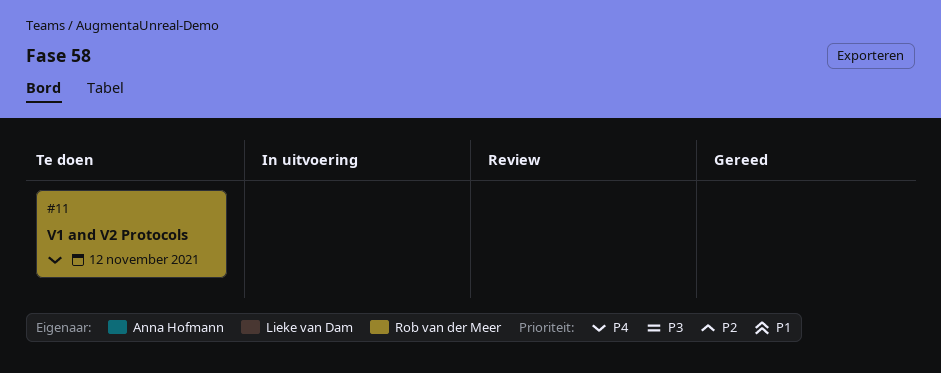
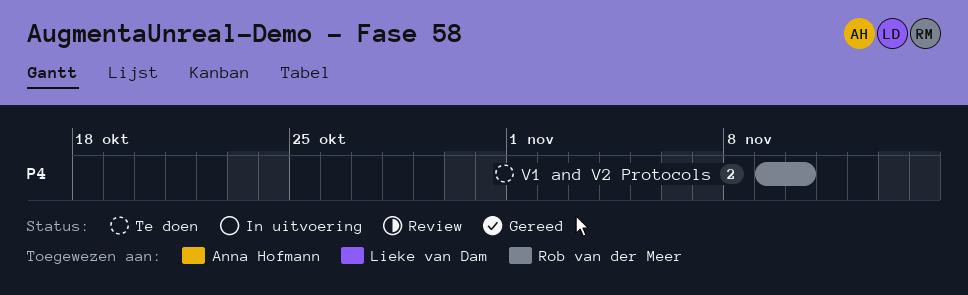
V1 and V2 Protocols, due: Nov 12 -> Nov 10

